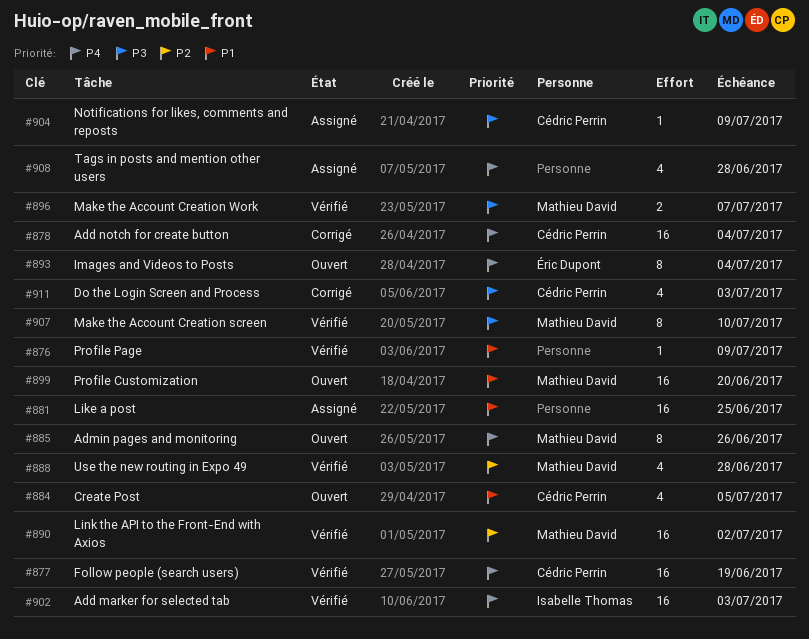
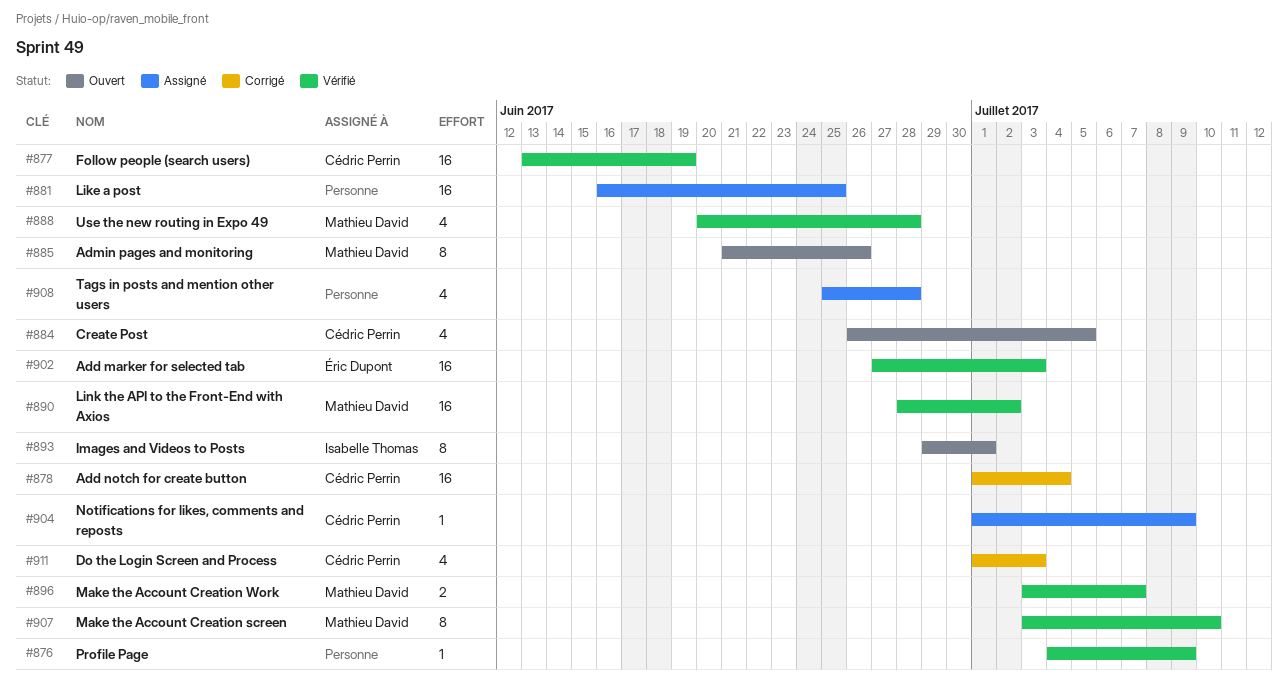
#893, owner: Éric Dupont -> Isabelle Thomas
#893, due: Jul 4 -> Jul 1
#899: present -> none
#902, owner: Isabelle Thomas -> Éric Dupont

